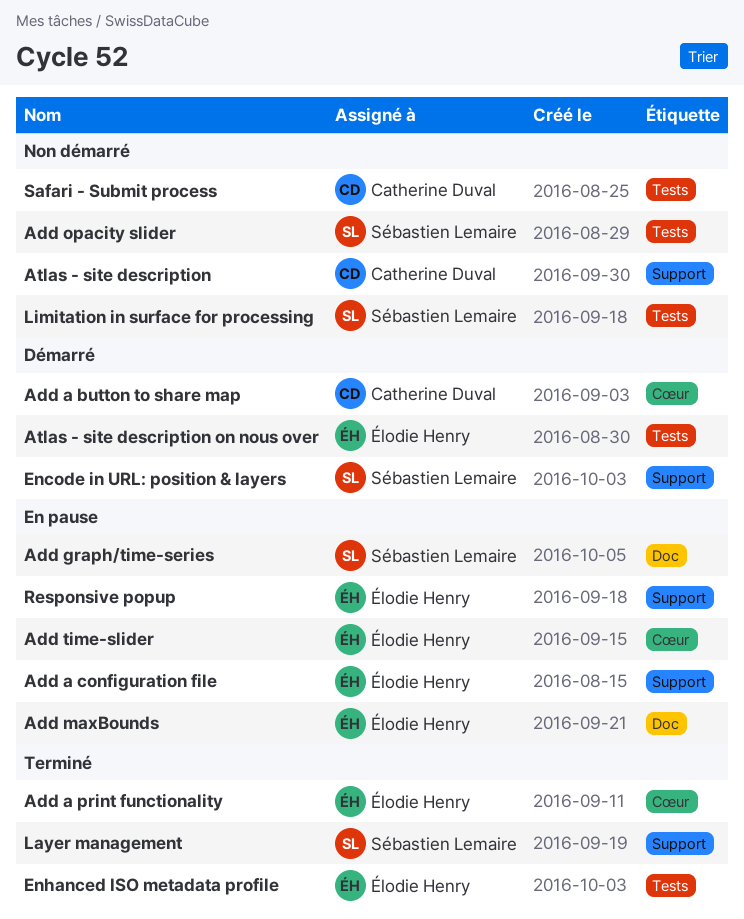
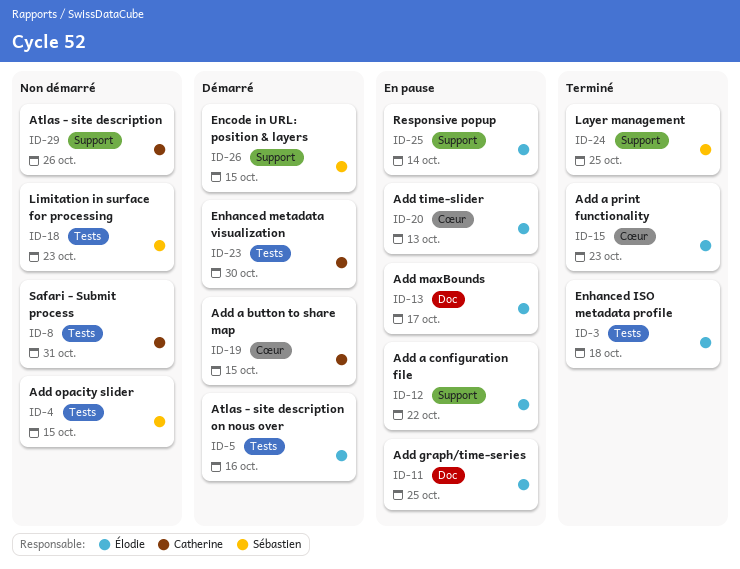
Add graph/time-series, owner: Sébastien Lemaire -> Élodie Henry
Enhanced metadata visualization: none -> present

